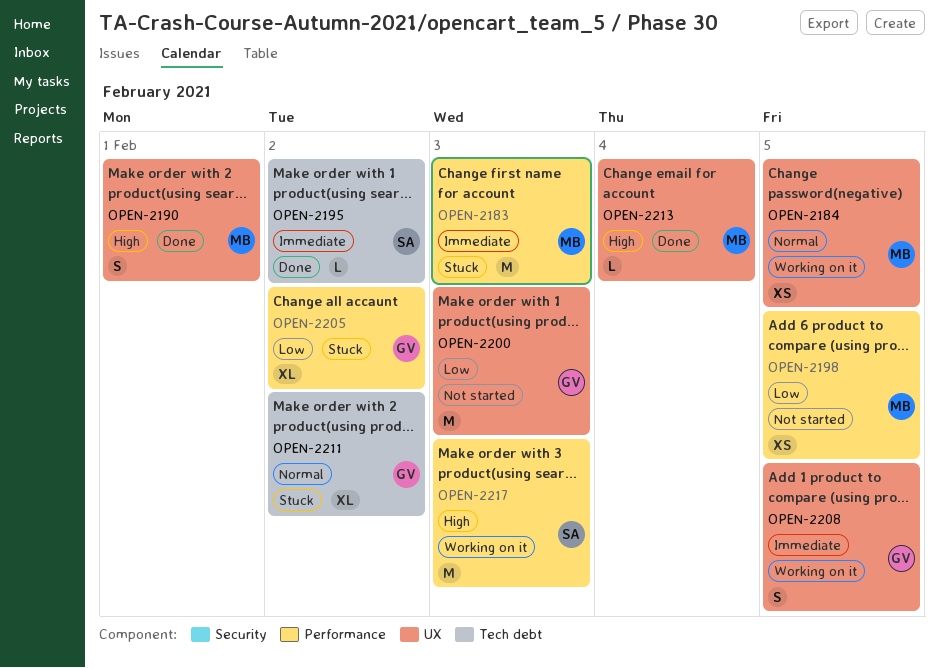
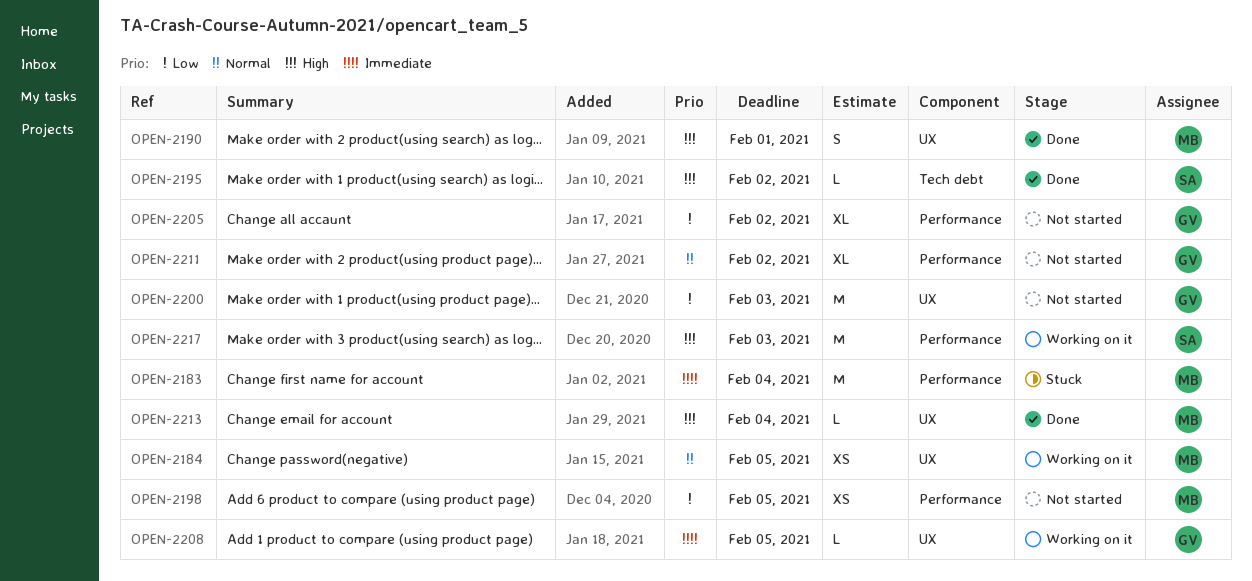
OPEN-2183, due: Feb 3 -> Feb 4
OPEN-2195, priority: Immediate -> High
OPEN-2205, status: Stuck -> Not started
OPEN-2208, estimate: S -> L
OPEN-2211, status: Stuck -> Not started
OPEN-2211, label: Tech debt -> Performance

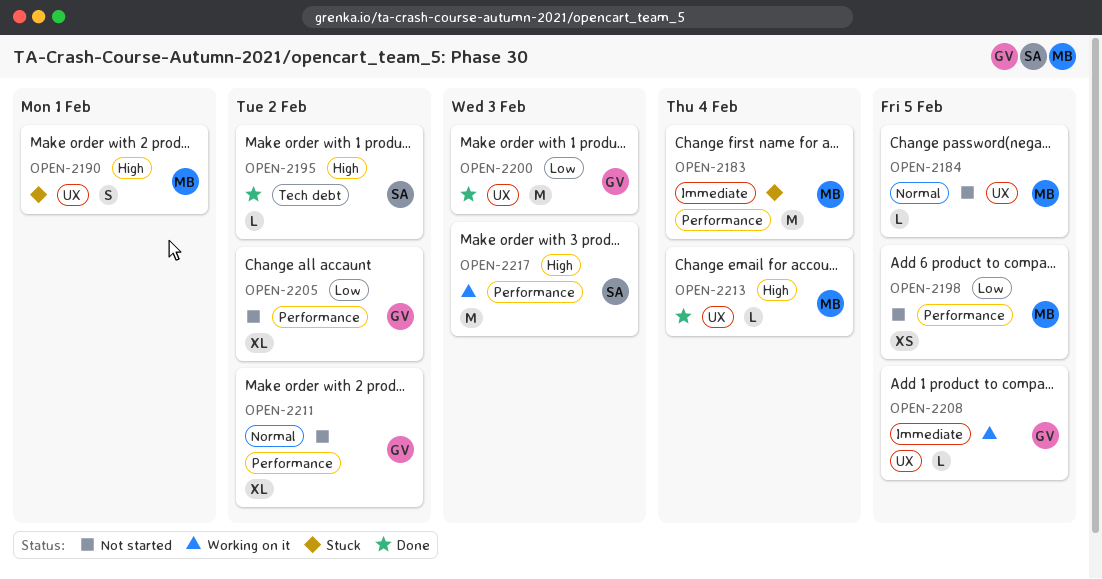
OPEN-2184, status: Working on it -> Not started
OPEN-2184, estimate: XS -> L
OPEN-2190, status: Done -> Stuck
OPEN-2200, status: Not started -> Done

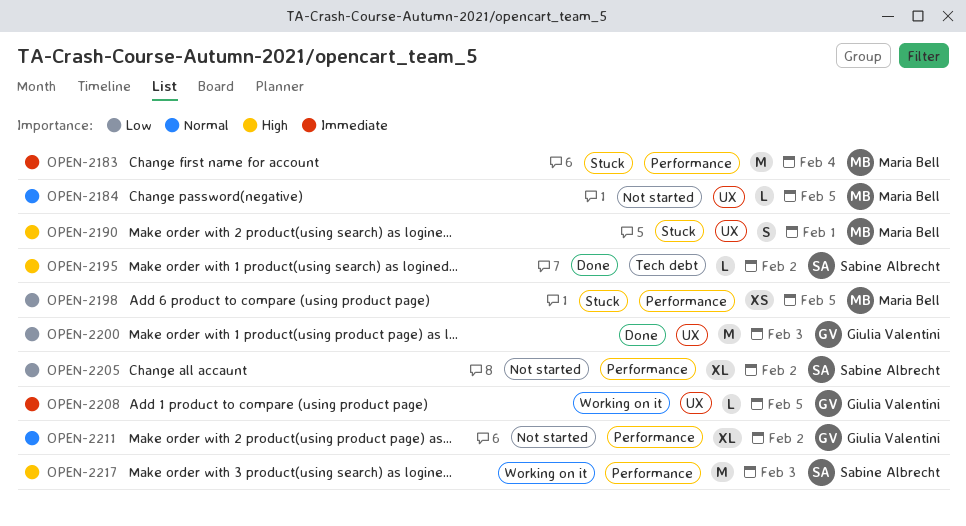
OPEN-2198, status: Not started -> Stuck
OPEN-2205, owner: Giulia Valentini -> Sabine Albrecht
OPEN-2213: present -> none

